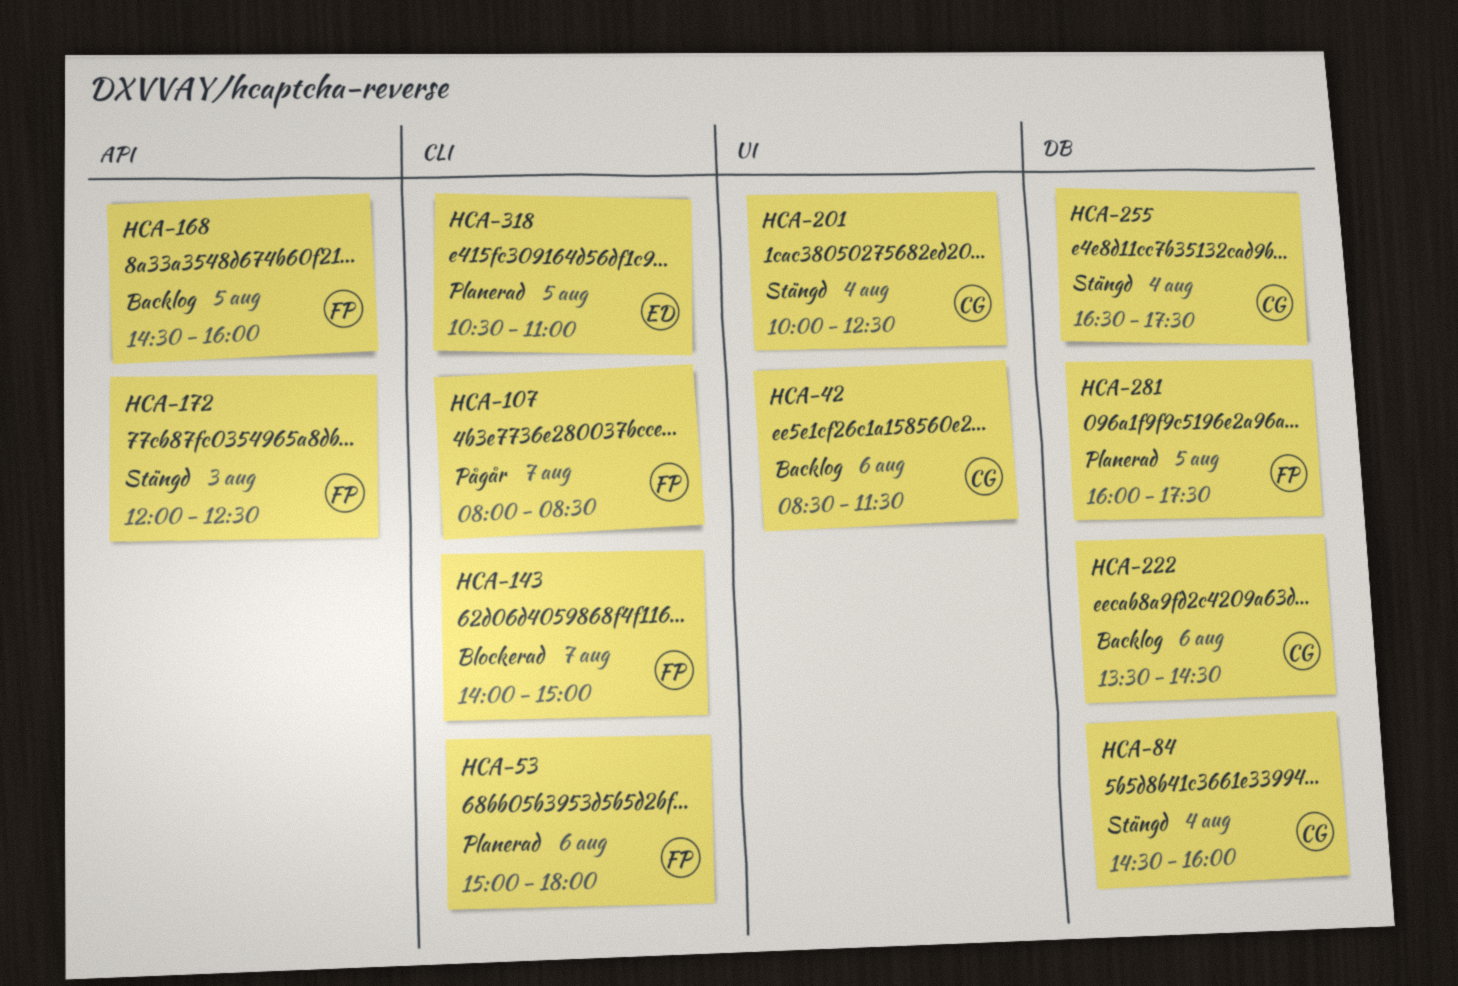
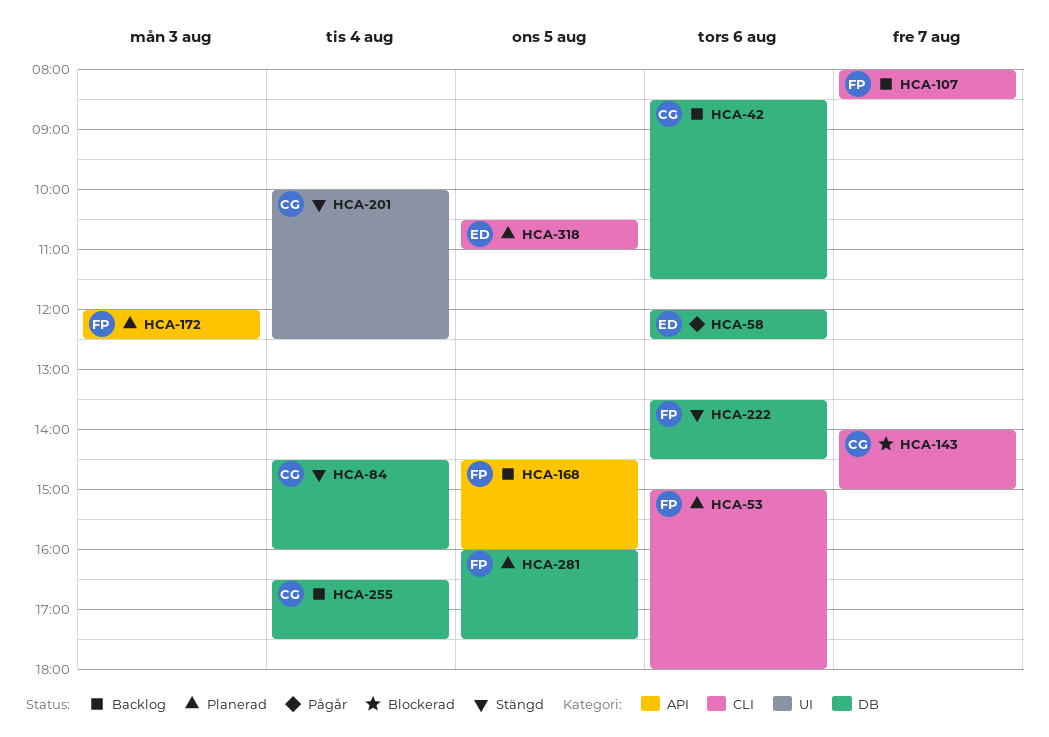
HCA-42, label: UI -> DB
HCA-58: none -> present
HCA-107, status: Pågår -> Backlog
HCA-143, owner: FP -> CG
HCA-172, status: Stängd -> Planerad
HCA-222, status: Backlog -> Stängd
HCA-222, owner: CG -> FP
HCA-255, status: Stängd -> Backlog

